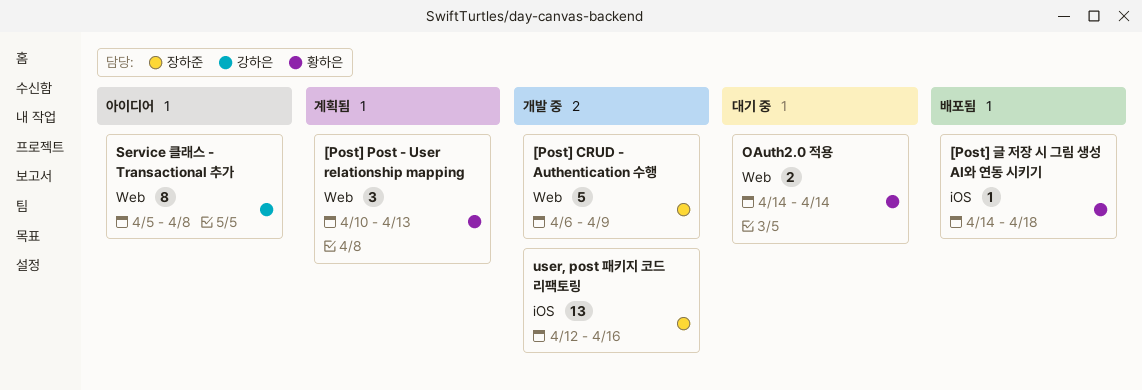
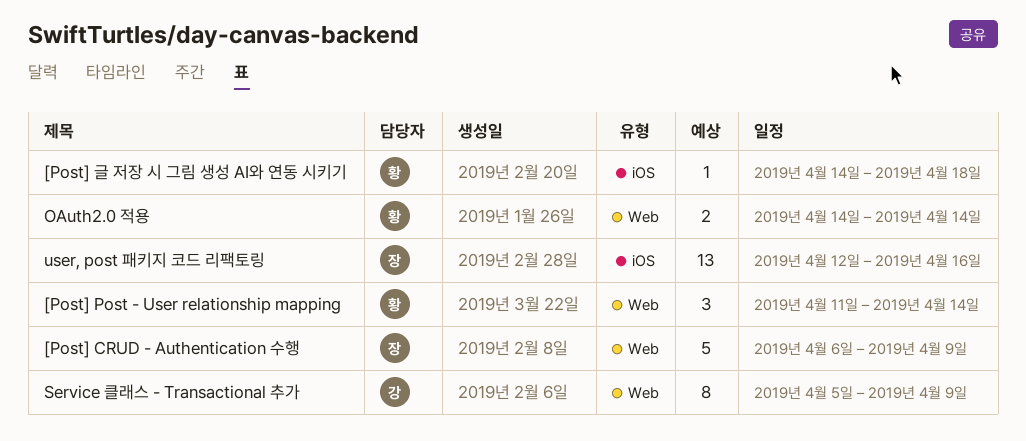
[Post] Post - User relationship mapping, start: Apr 10 -> Apr 11
[Post] Post - User relationship mapping, due: Apr 13 -> Apr 14
Service 클래스 - Transactional 추가, due: Apr 8 -> Apr 9

